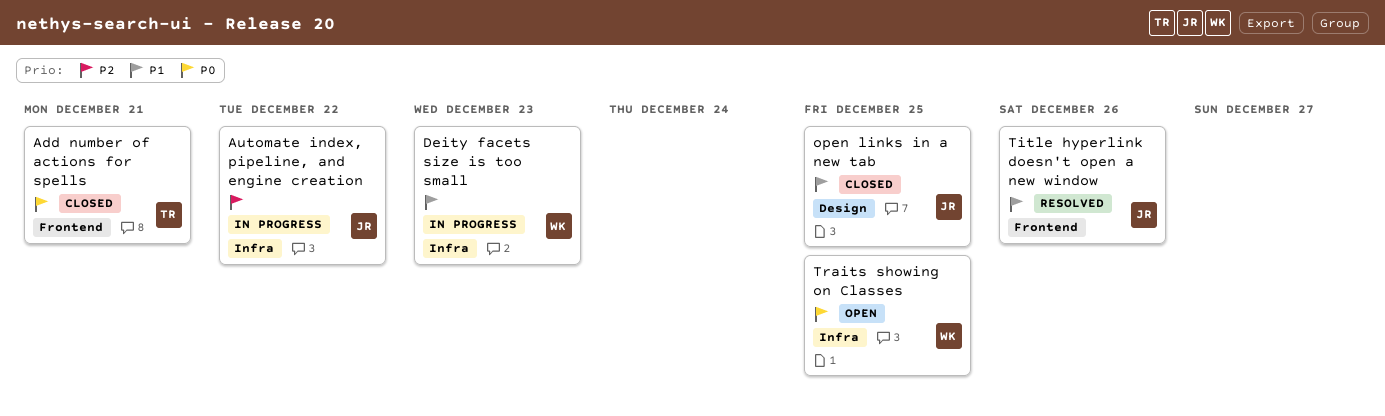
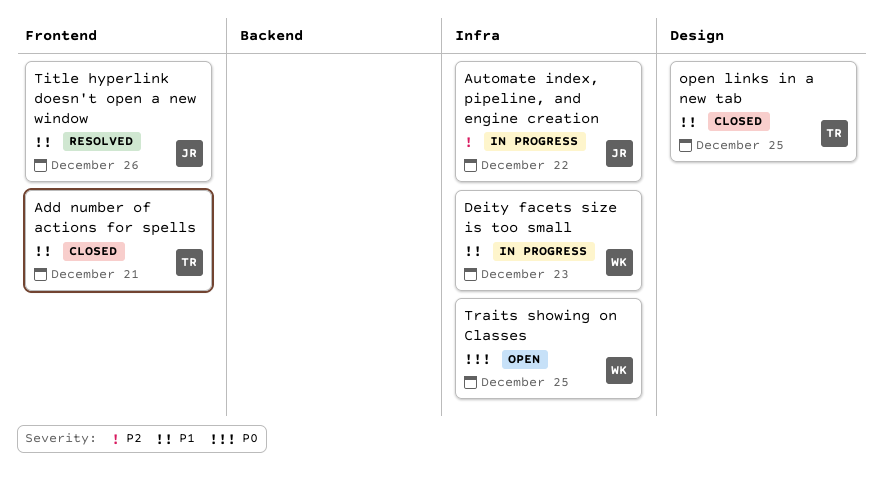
Add number of actions for spells, priority: P0 -> P1
open links in a new tab, owner: JR -> TR

